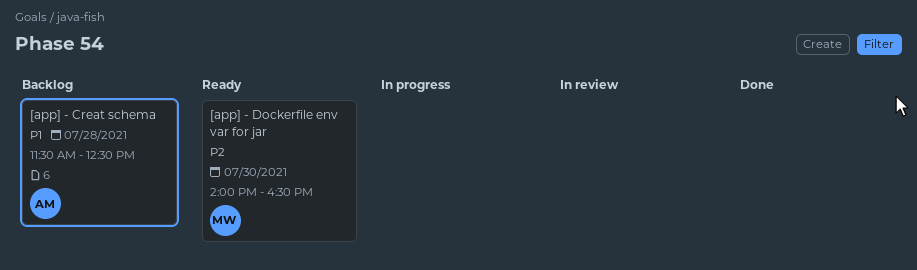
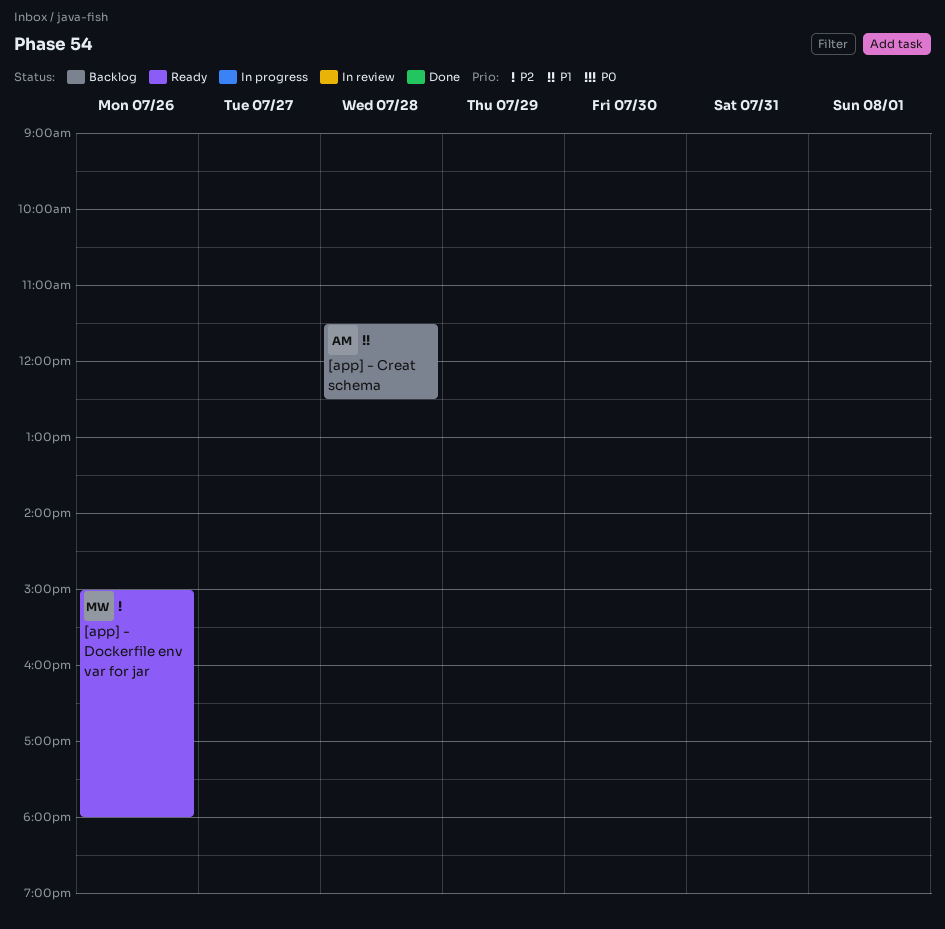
[app] - Dockerfile env var for jar, day: Jul 30 -> Jul 26
[app] - Dockerfile env var for jar, begins: 14:00 -> 15:00
[app] - Dockerfile env var for jar, ends: 16:30 -> 18:00

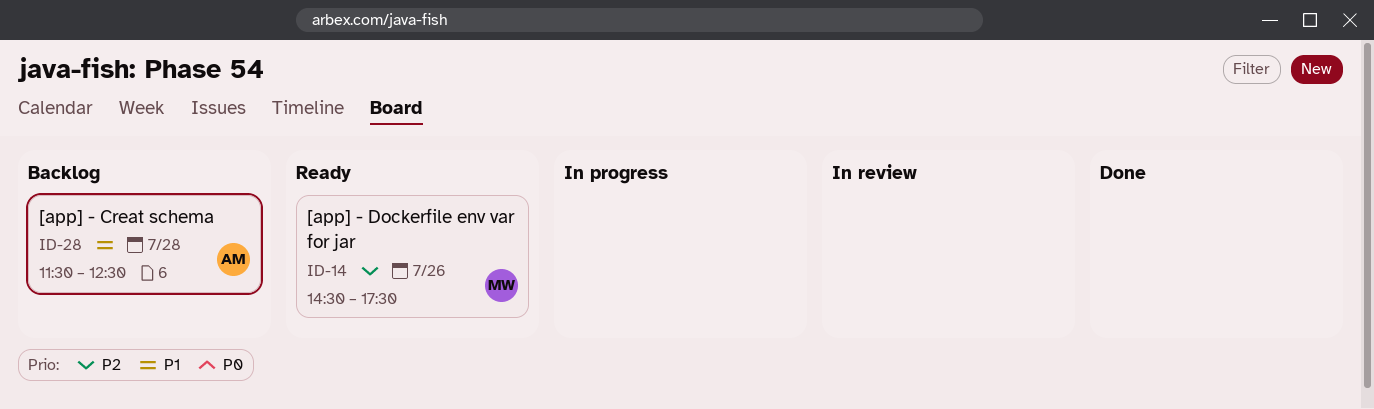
[app] - Dockerfile env var for jar, begins: 15:00 -> 14:30
[app] - Dockerfile env var for jar, ends: 18:00 -> 17:30

